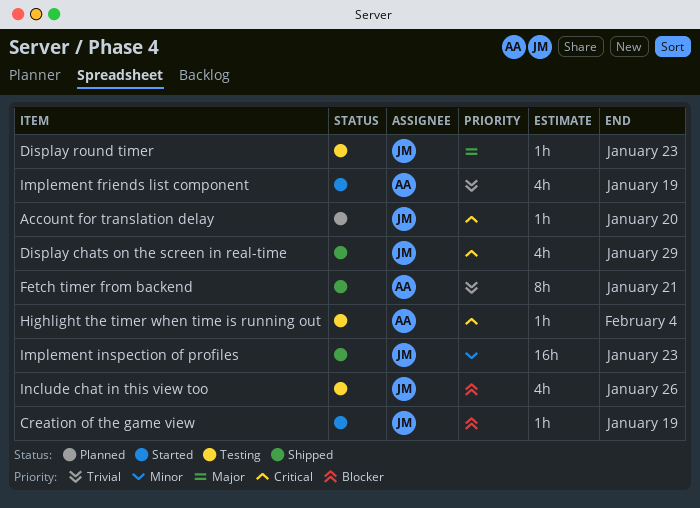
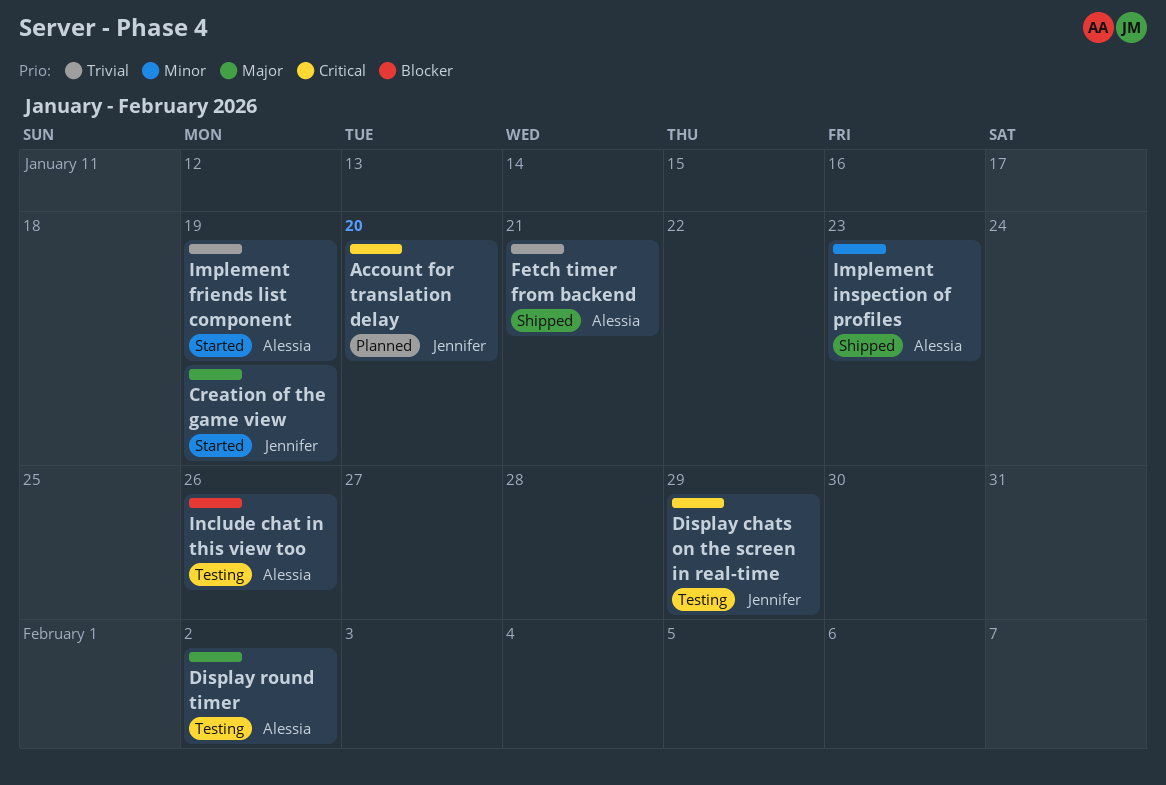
Creation of the game view, priority: Blocker -> Major
Display chats on the screen in real-time, status: Shipped -> Testing
Display round timer, owner: Jennifer -> Alessia
Display round timer, due: Jan 23 -> Feb 2
Highlight the timer when time is running out: present -> none
Implement inspection of profiles, owner: Jennifer -> Alessia
Include chat in this view too, owner: Jennifer -> Alessia

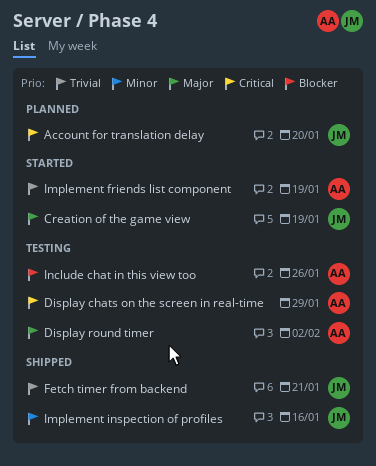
Display chats on the screen in real-time, owner: Jennifer -> Alessia
Fetch timer from backend, owner: Alessia -> Jennifer
Implement inspection of profiles, owner: Alessia -> Jennifer
Implement inspection of profiles, due: Jan 23 -> Jan 16

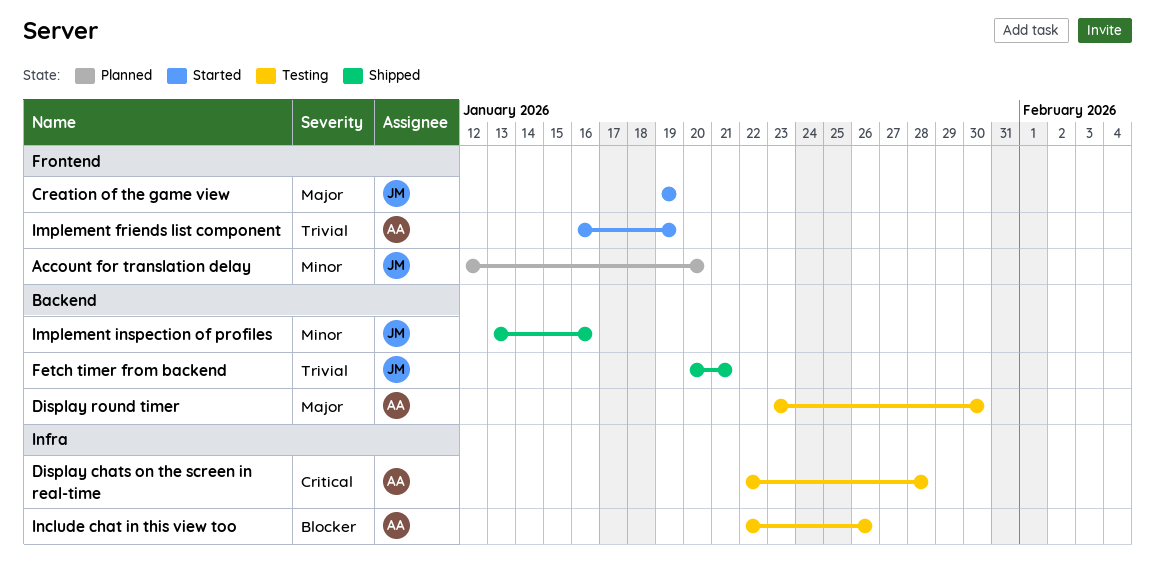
Account for translation delay, priority: Critical -> Minor
Display chats on the screen in real-time, due: Jan 29 -> Jan 28
Display round timer, due: Feb 2 -> Jan 30

